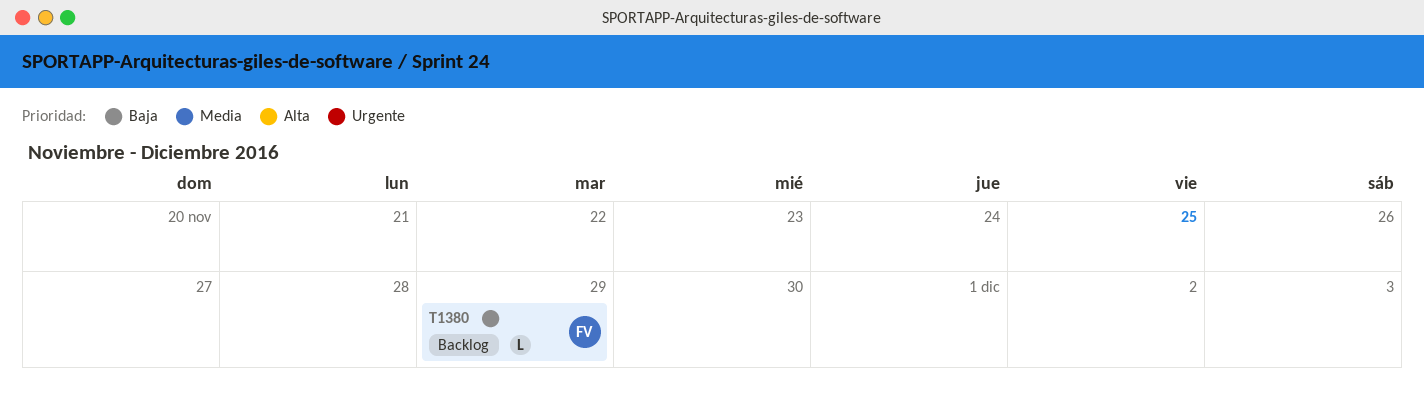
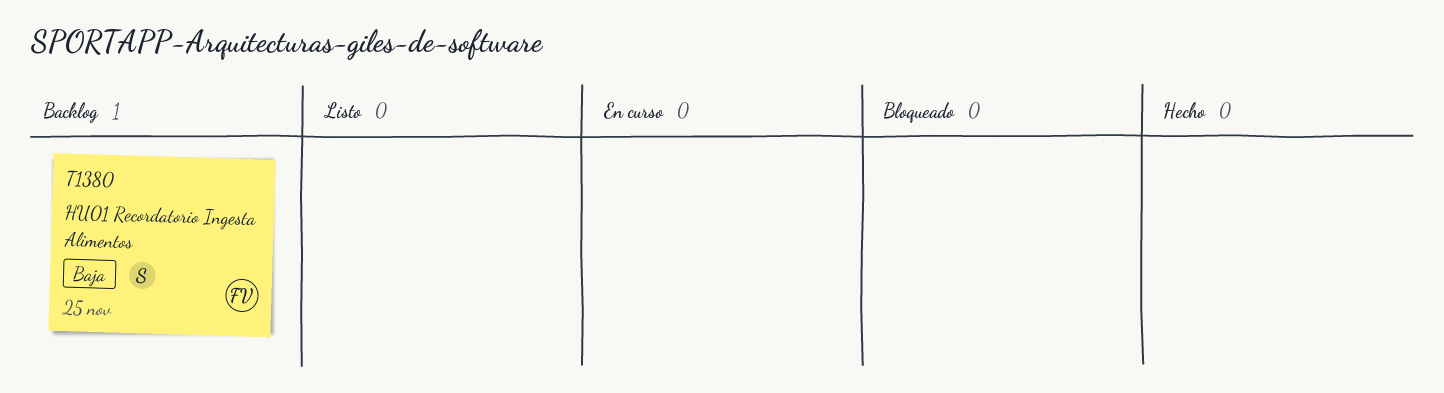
T1380, estimate: L -> S
T1380, due: Nov 29 -> Nov 25

